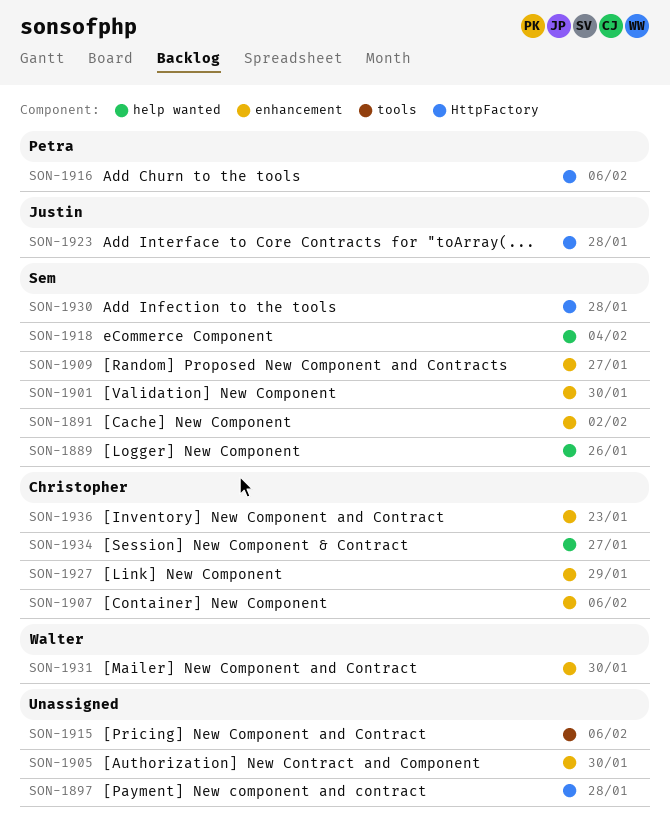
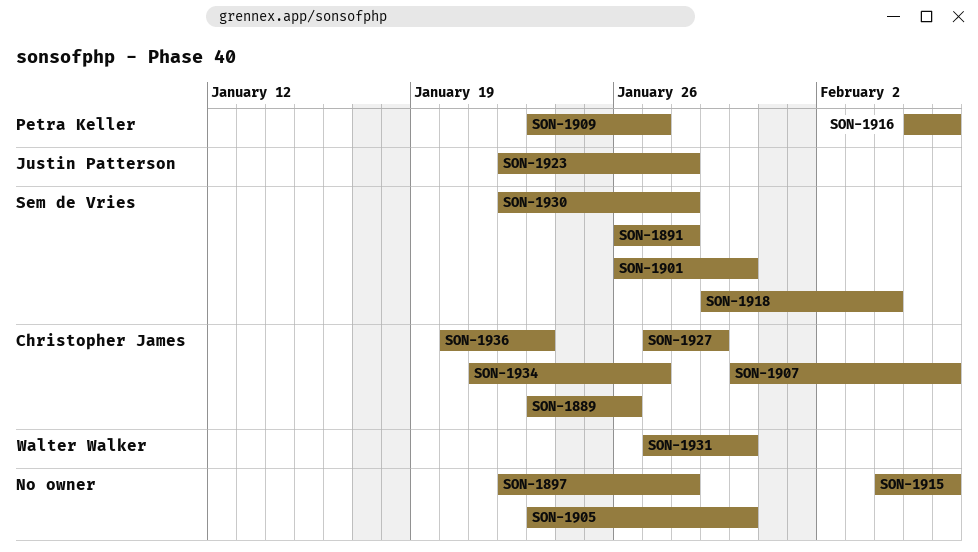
SON-1889, owner: Sem de Vries -> Christopher James
SON-1891, due: Feb 2 -> Jan 28
SON-1909, owner: Sem de Vries -> Petra Keller

